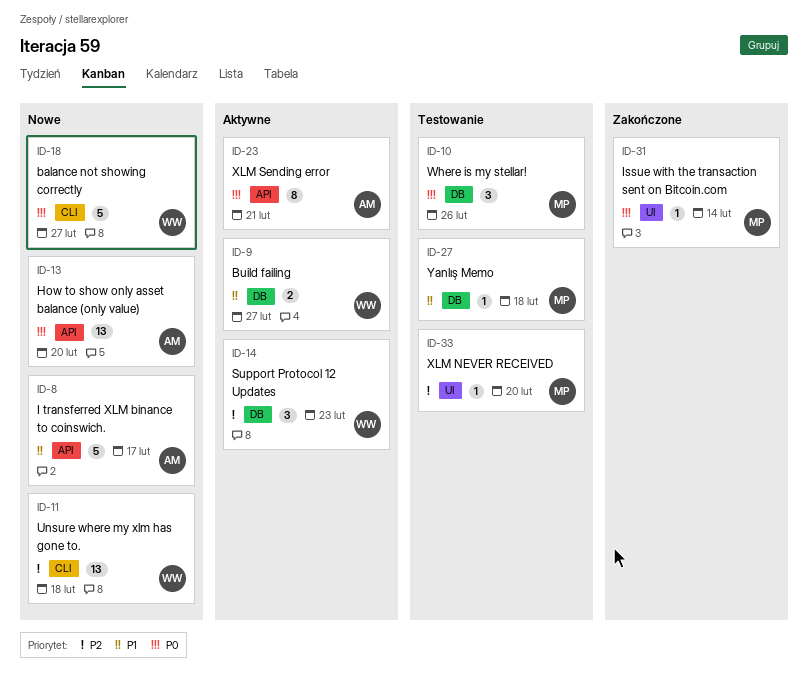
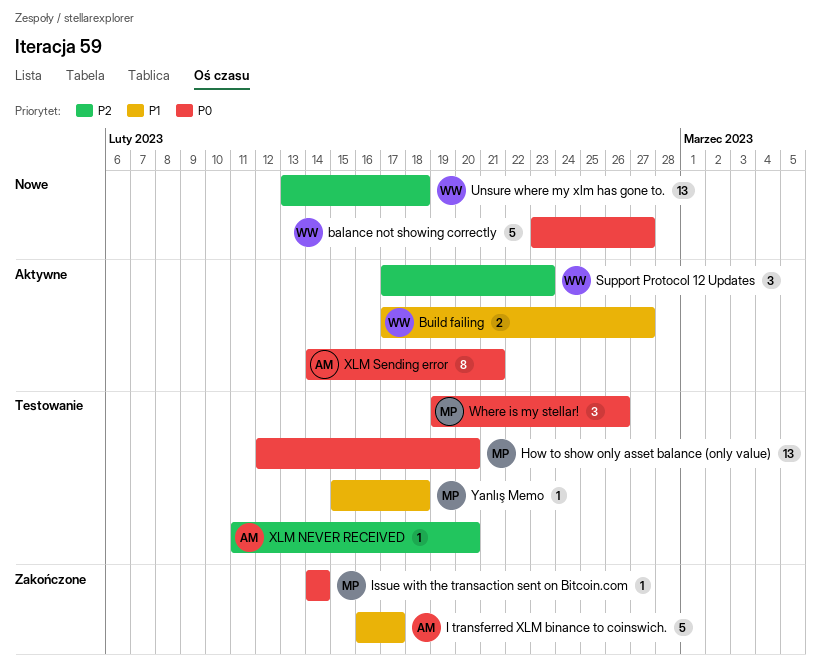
How to show only asset balance (only value), status: Nowe -> Testowanie
How to show only asset balance (only value), owner: AM -> MP
I transferred XLM binance to coinswich., status: Nowe -> Zakończone
XLM NEVER RECEIVED, owner: MP -> AM

